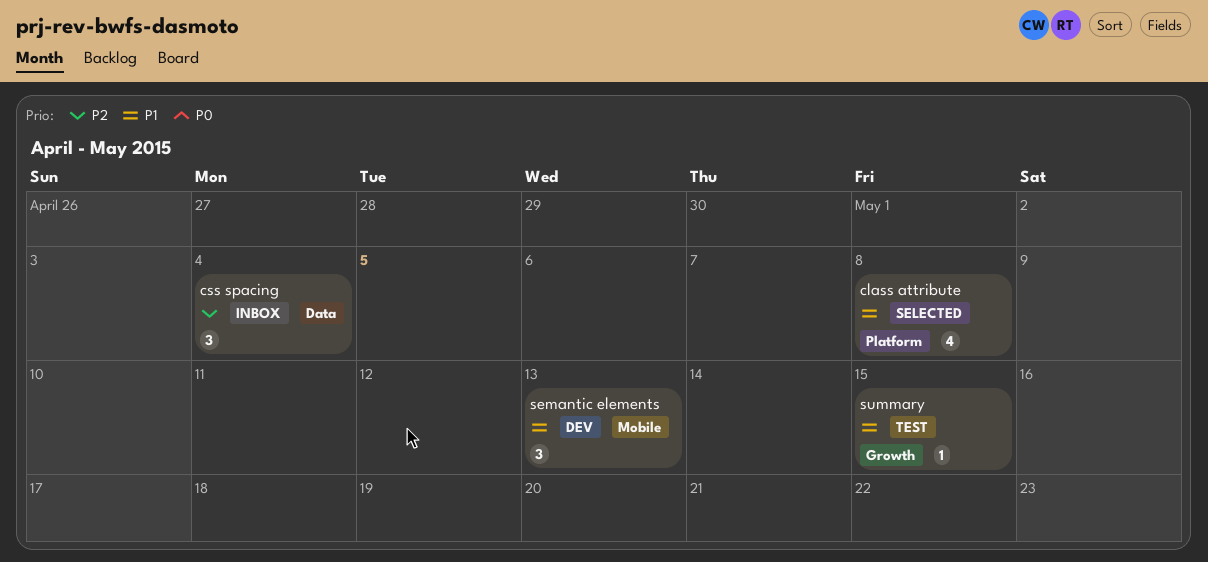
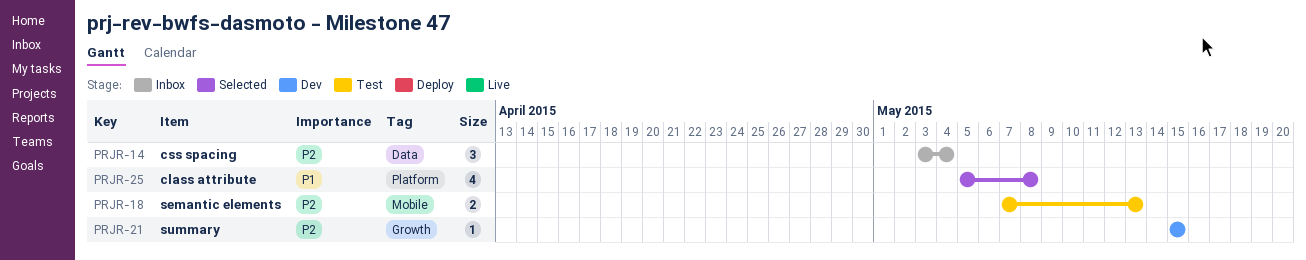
semantic elements, status: Dev -> Test
semantic elements, priority: P1 -> P2
semantic elements, estimate: 3 -> 2
summary, status: Test -> Dev
summary, priority: P1 -> P2

